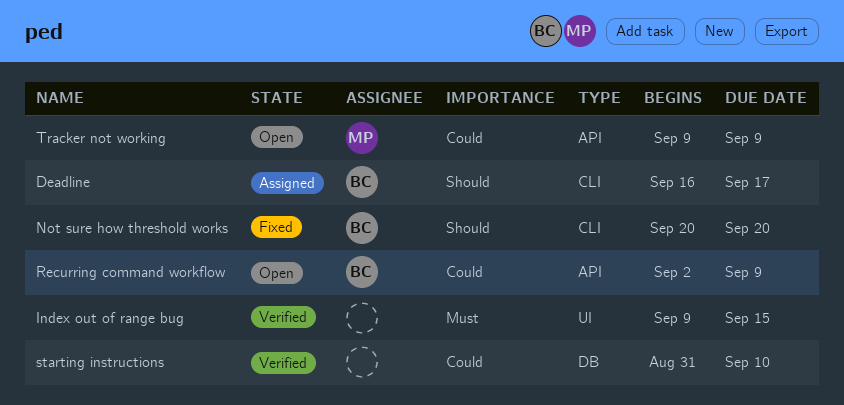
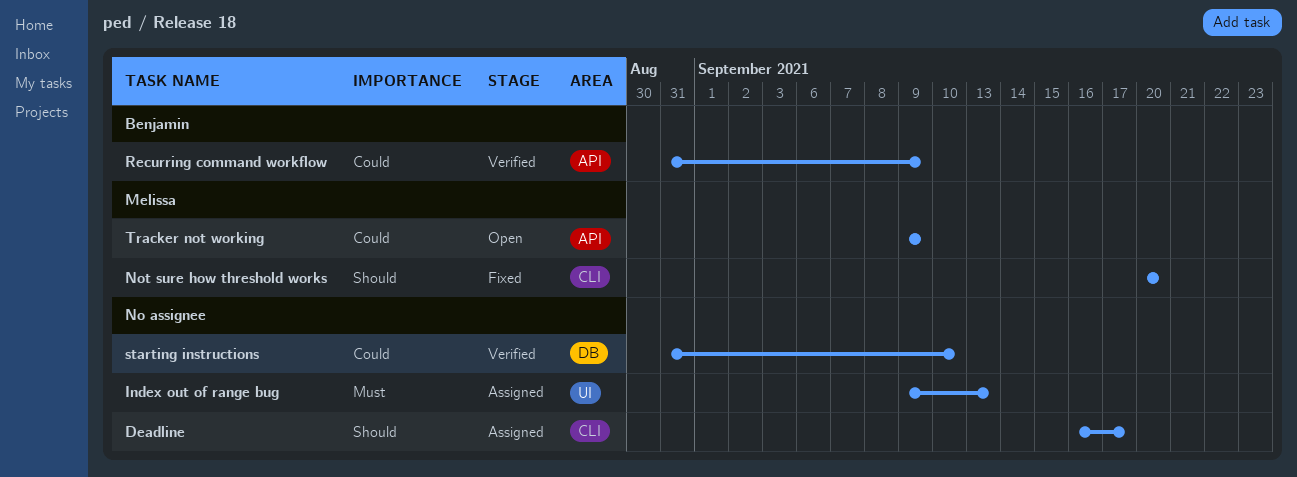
Deadline, owner: Benjamin -> none
Index out of range bug, status: Verified -> Assigned
Index out of range bug, due: Sep 15 -> Sep 13
Not sure how threshold works, owner: Benjamin -> Melissa
Recurring command workflow, status: Open -> Verified
Recurring command workflow, start: Sep 2 -> Aug 31

